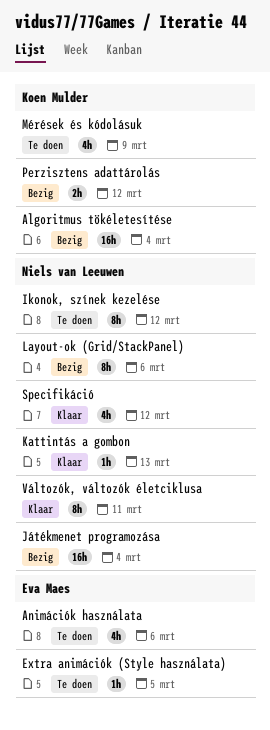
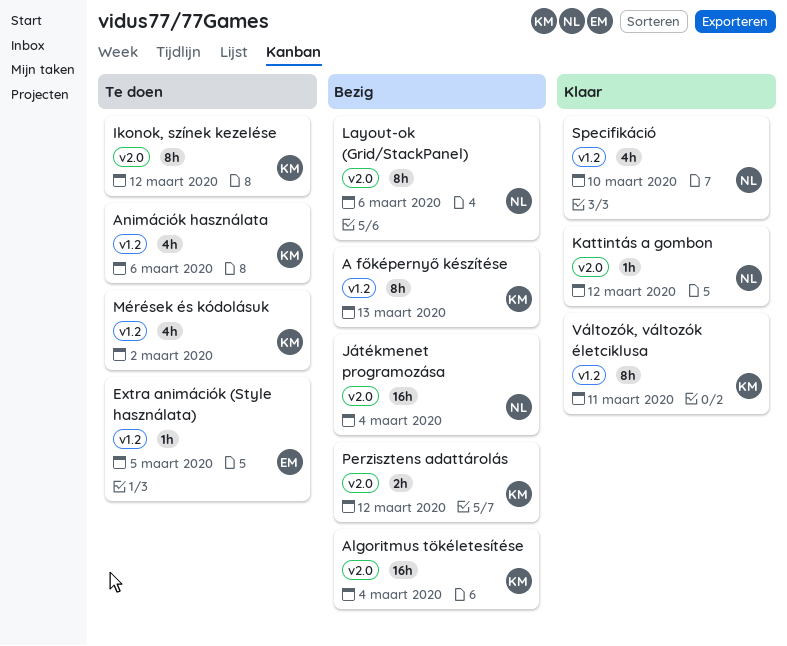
A főképernyő készítése: none -> present
Animációk használata, owner: Eva Maes -> Koen Mulder
Ikonok, színek kezelése, owner: Niels van Leeuwen -> Koen Mulder
Kattintás a gombon, due: Mar 13 -> Mar 12
Mérések és kódolásuk, due: Mar 9 -> Mar 2
Specifikáció, due: Mar 12 -> Mar 10
Változók, változók életciklusa, owner: Niels van Leeuwen -> Koen Mulder

